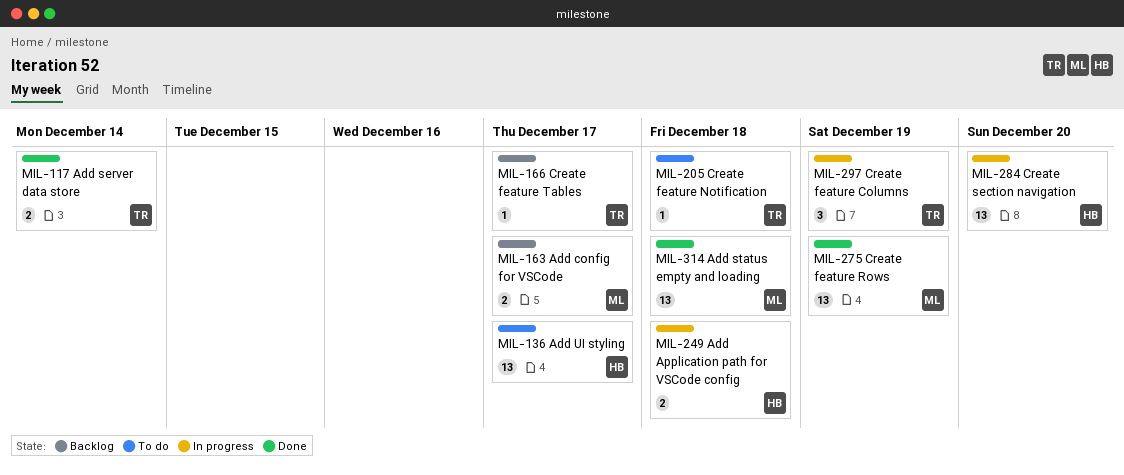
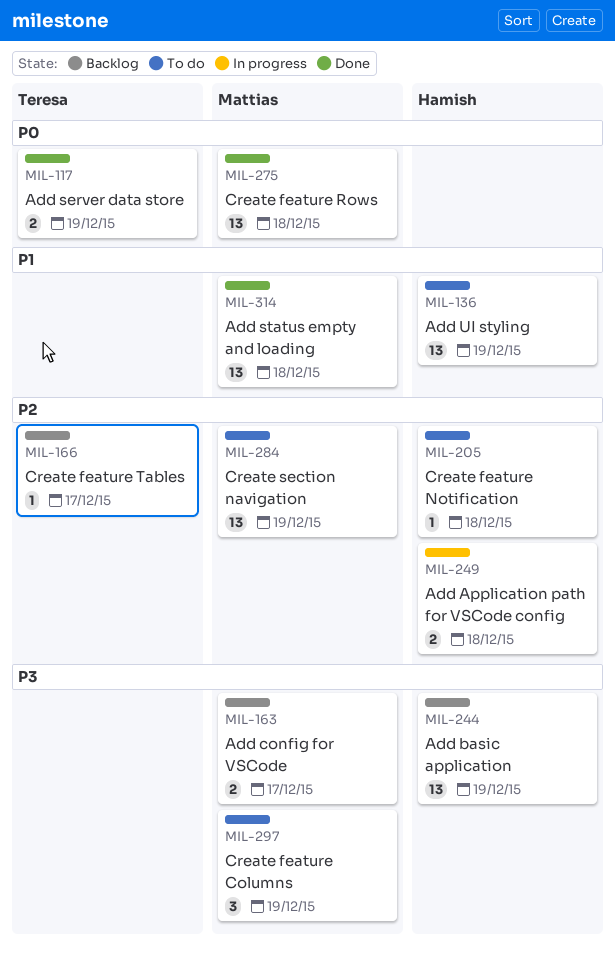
MIL-117, due: Dec 14 -> Dec 19
MIL-136, due: Dec 17 -> Dec 19
MIL-205, owner: Teresa -> Hamish
MIL-244: none -> present
MIL-275, due: Dec 19 -> Dec 18
MIL-284, status: In progress -> To do
MIL-284, owner: Hamish -> Mattias
MIL-284, due: Dec 20 -> Dec 19
MIL-297, status: In progress -> To do
MIL-297, owner: Teresa -> Mattias

